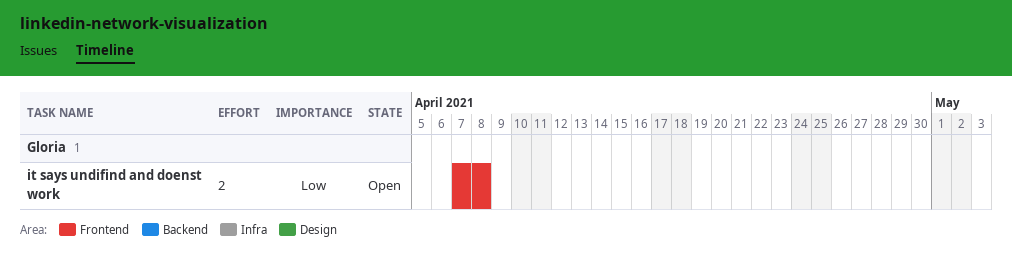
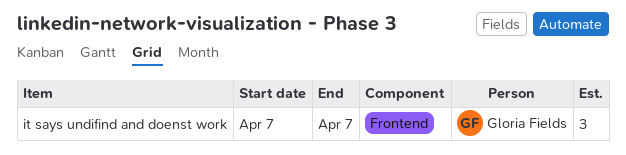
it says undifind and doenst work, estimate: 2 -> 3
it says undifind and doenst work, due: Apr 8 -> Apr 7

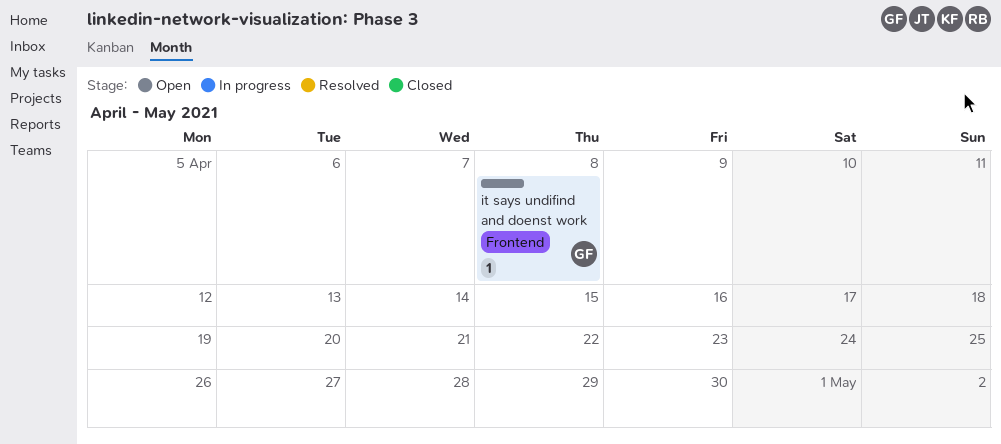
it says undifind and doenst work, estimate: 3 -> 1
it says undifind and doenst work, due: Apr 7 -> Apr 8

